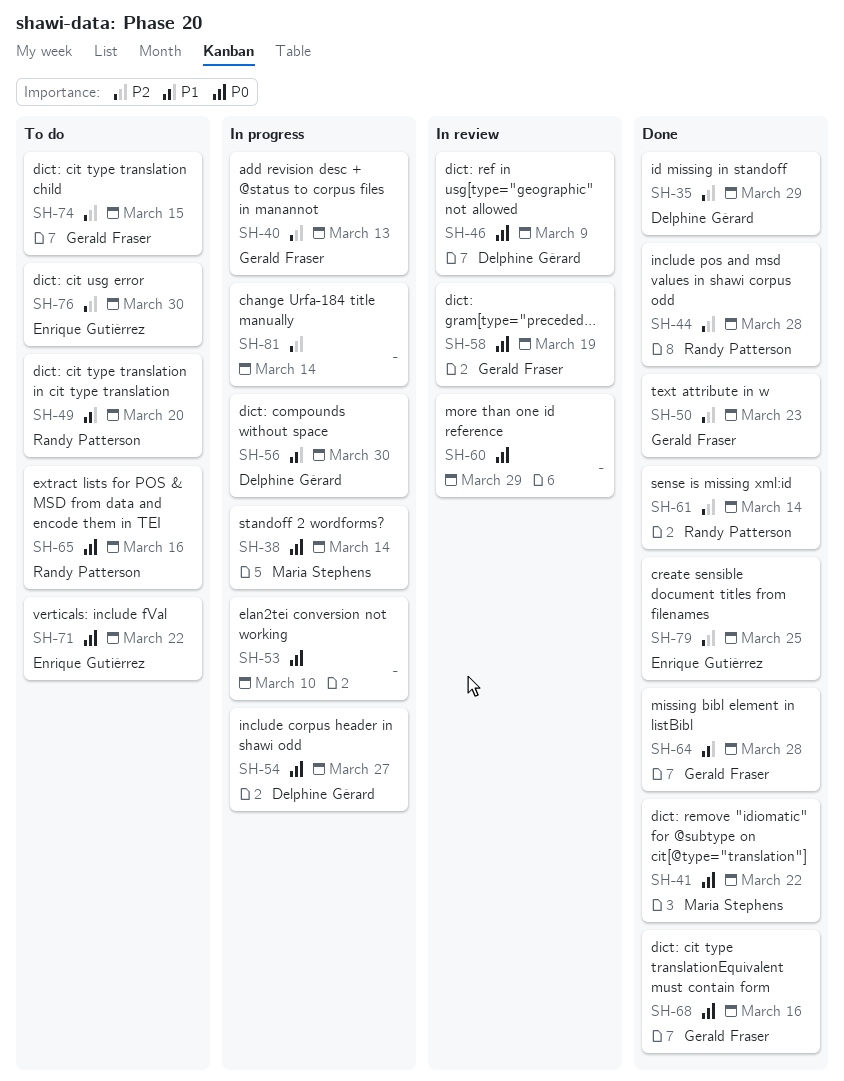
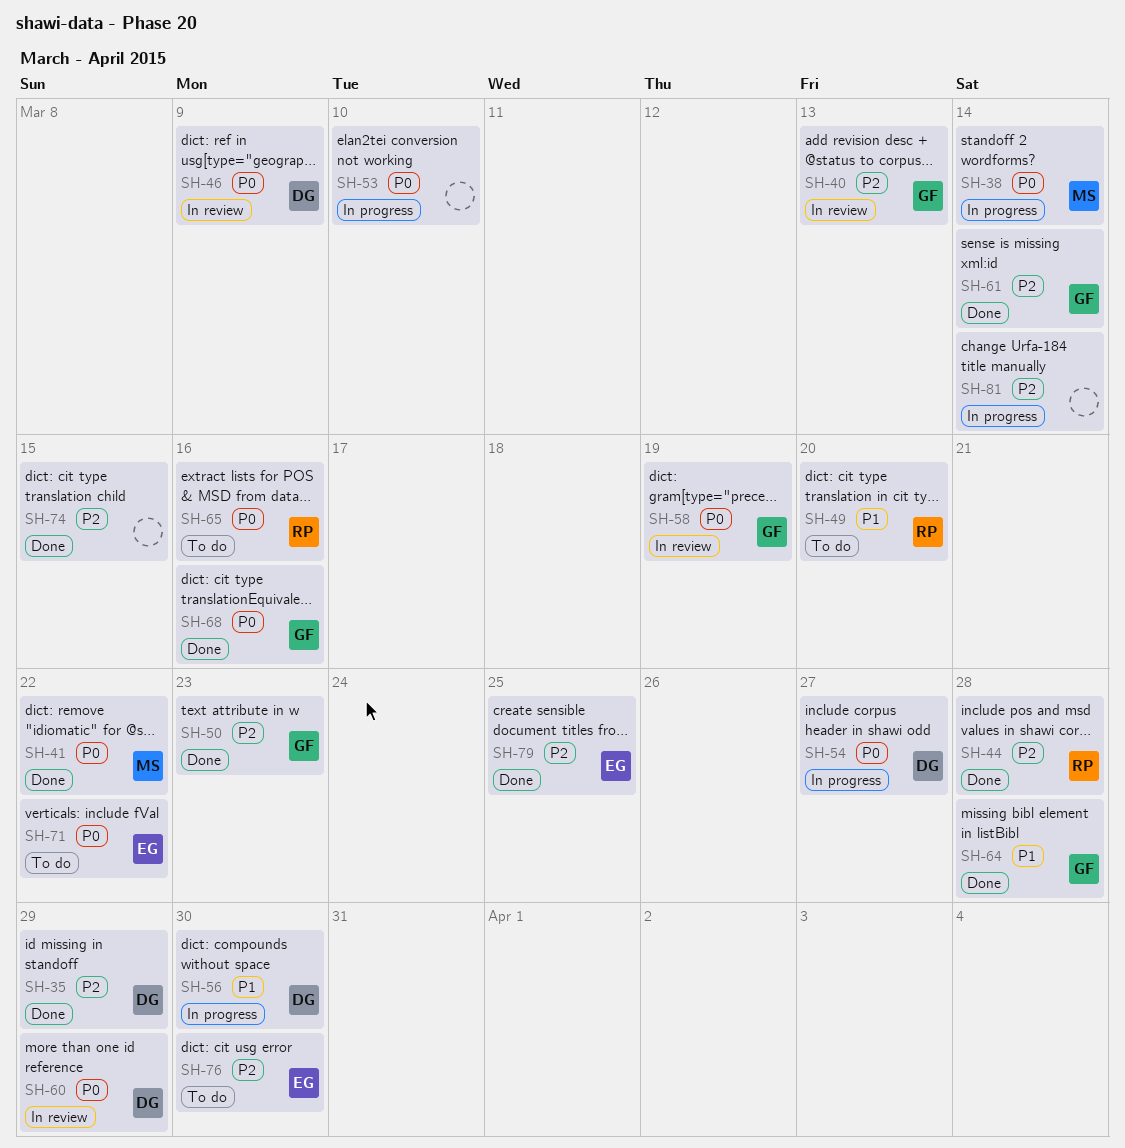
SH-40, status: In progress -> In review
SH-60, owner: none -> Delphine Gérard
SH-61, owner: Randy Patterson -> Gerald Fraser
SH-74, status: To do -> Done
SH-74, owner: Gerald Fraser -> none

